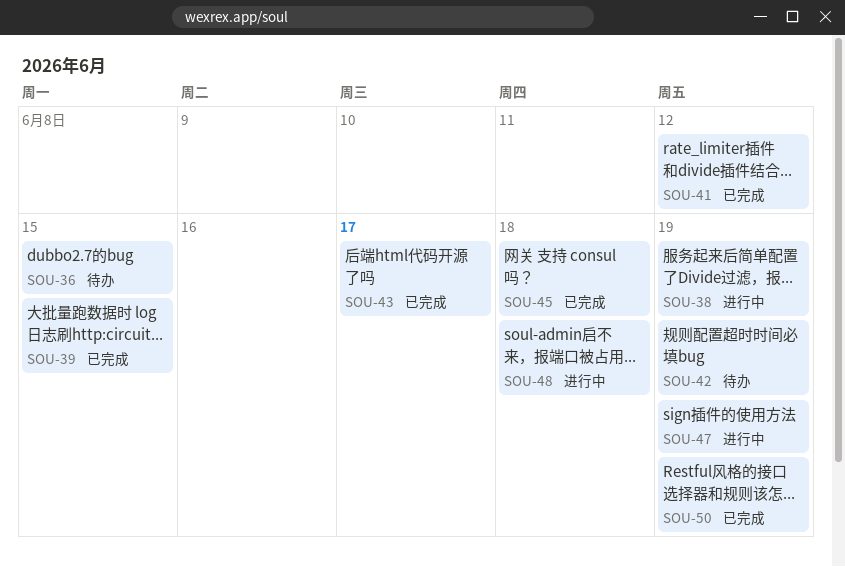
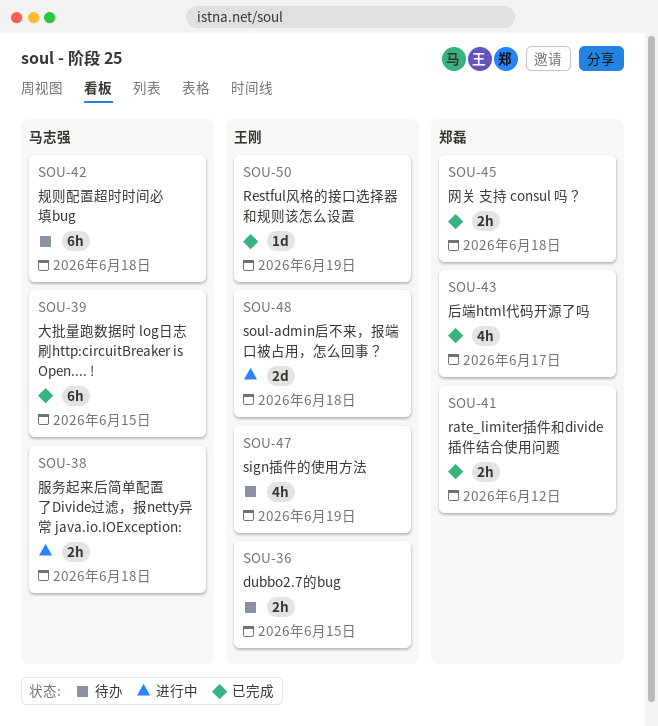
SOU-38, due: Jun 19 -> Jun 18
SOU-42, due: Jun 19 -> Jun 18
SOU-47, status: 进行中 -> 待办

